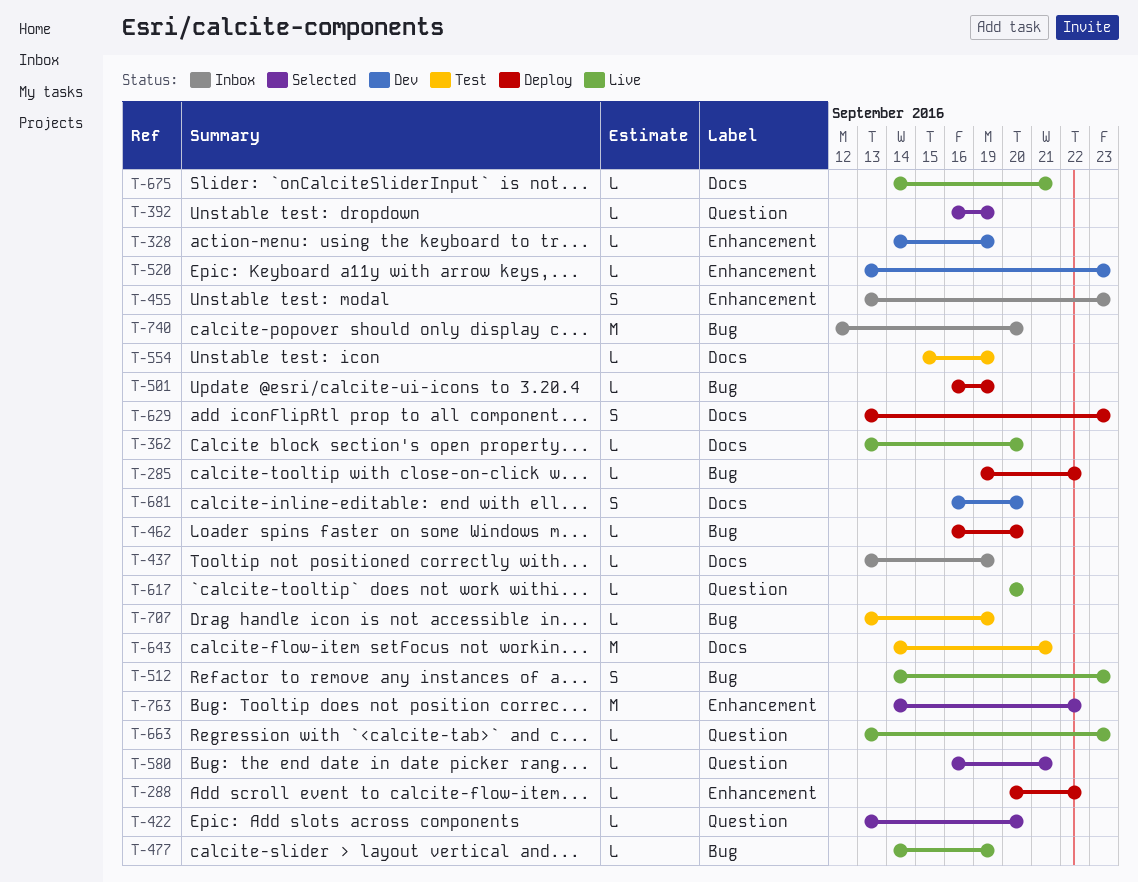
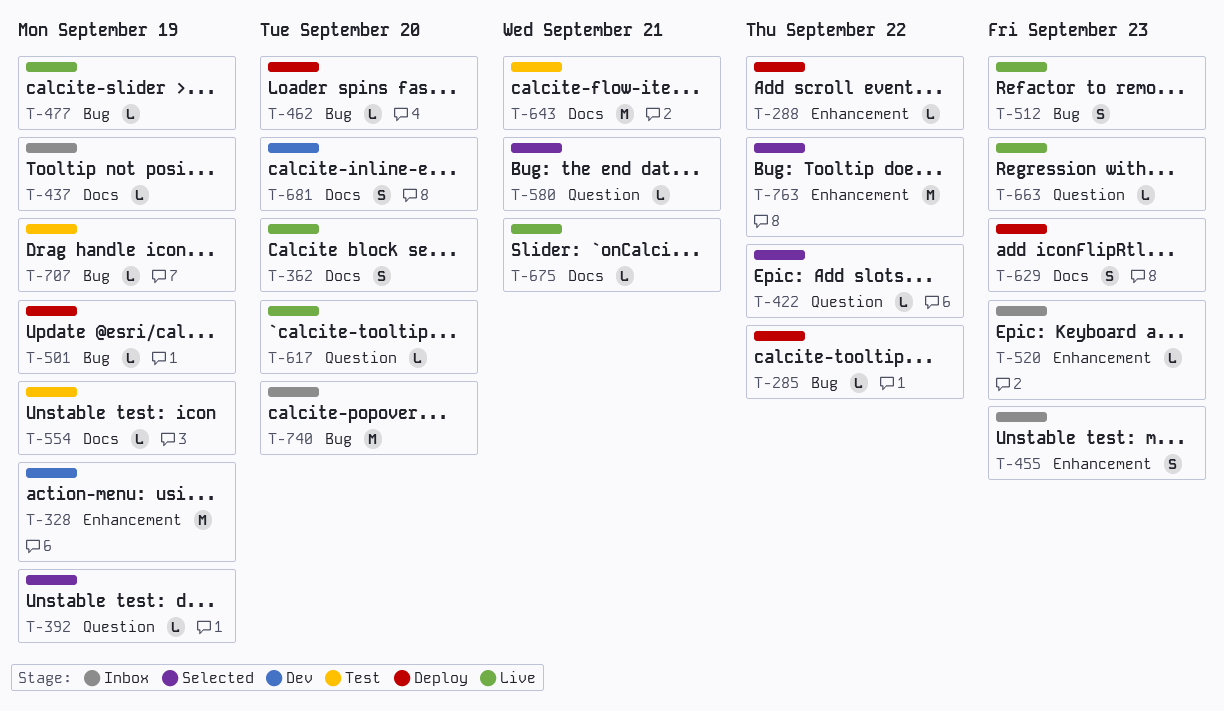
T-328, estimate: L -> M
T-362, estimate: L -> S
T-422, due: Sep 20 -> Sep 22
T-520, status: Dev -> Inbox

